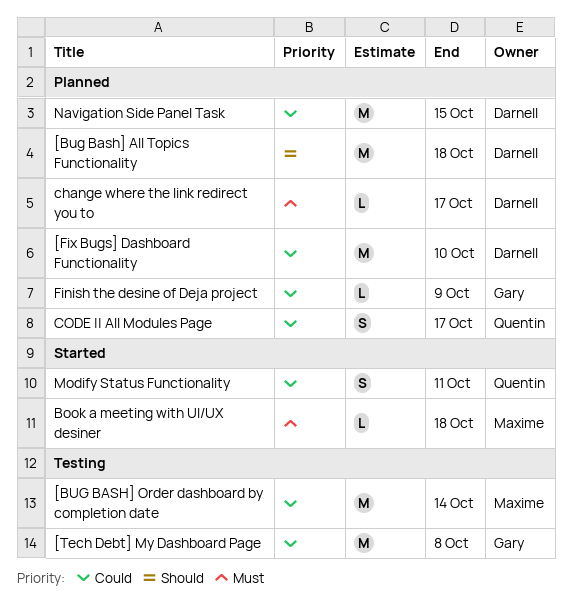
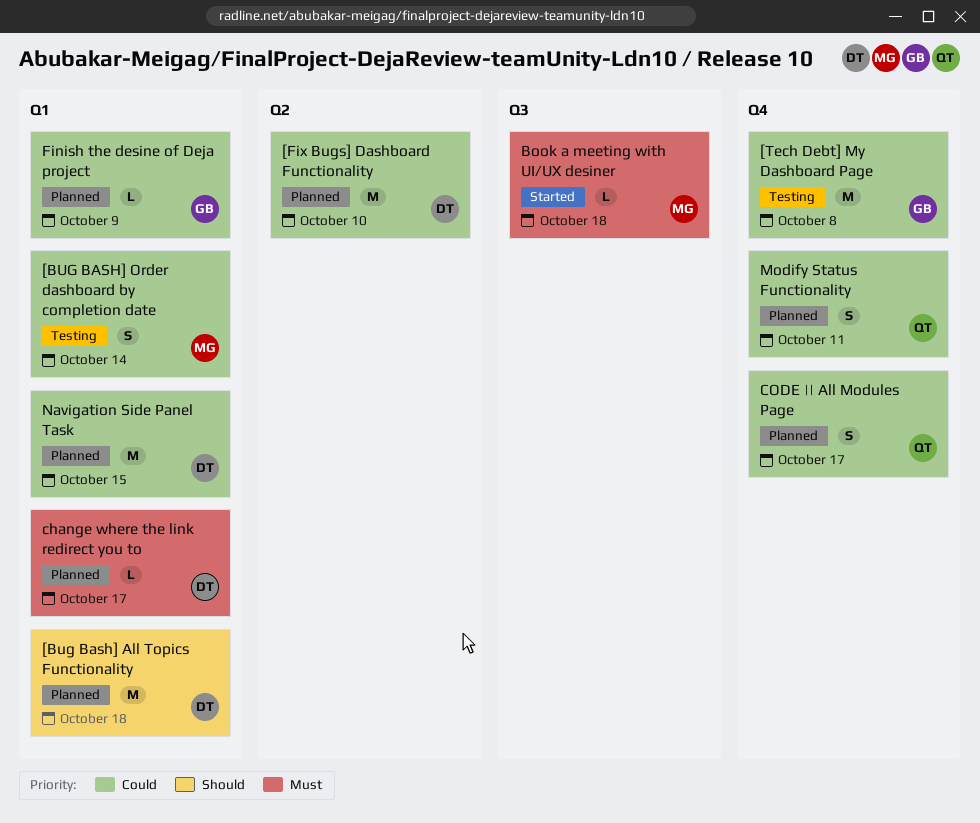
[BUG BASH] Order dashboard by completion date, estimate: M -> S
Modify Status Functionality, status: Started -> Planned

